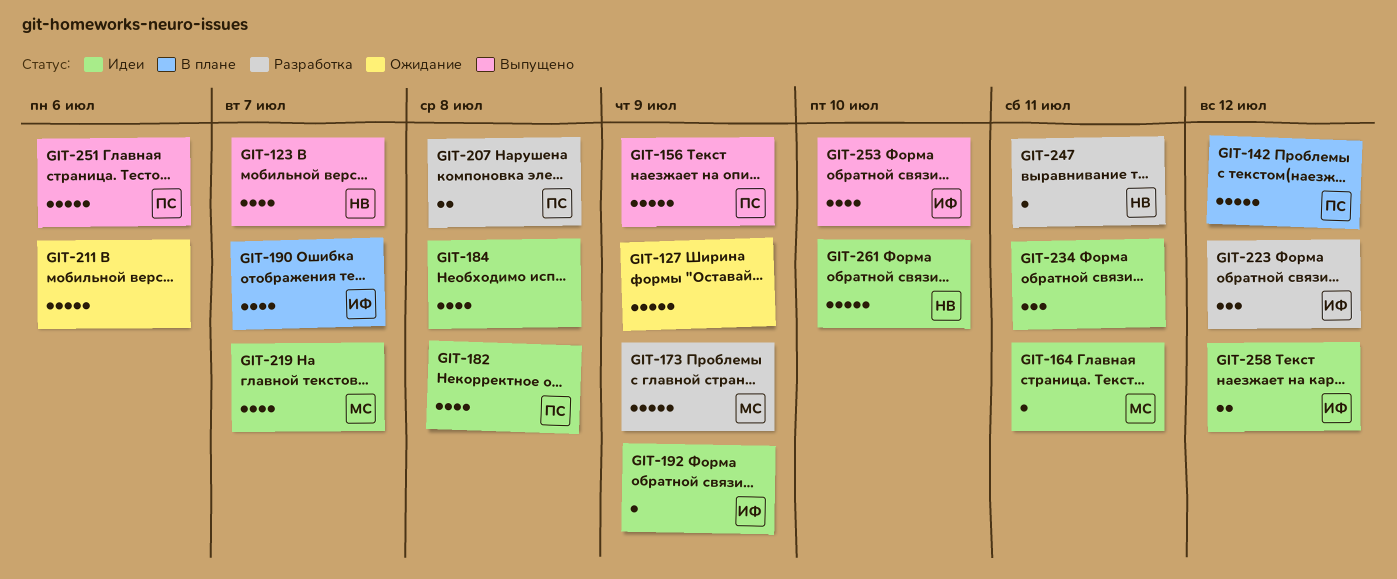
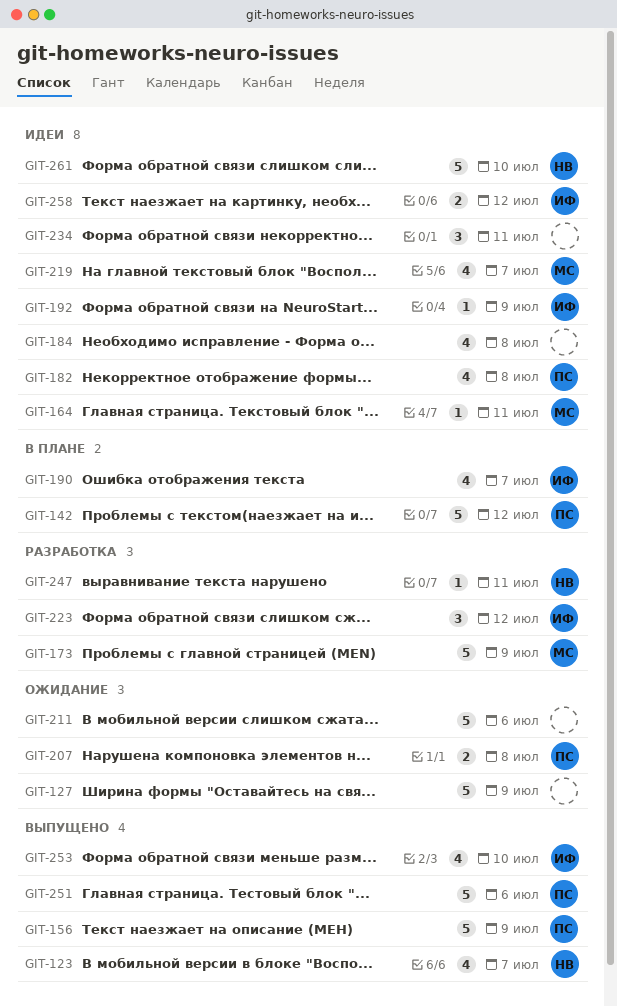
GIT-207, status: Разработка -> Ожидание

